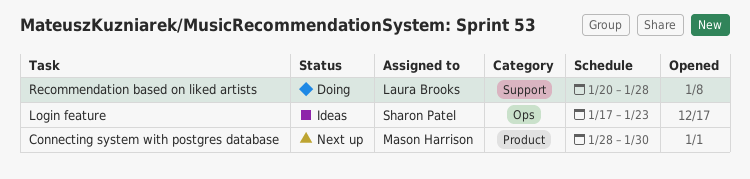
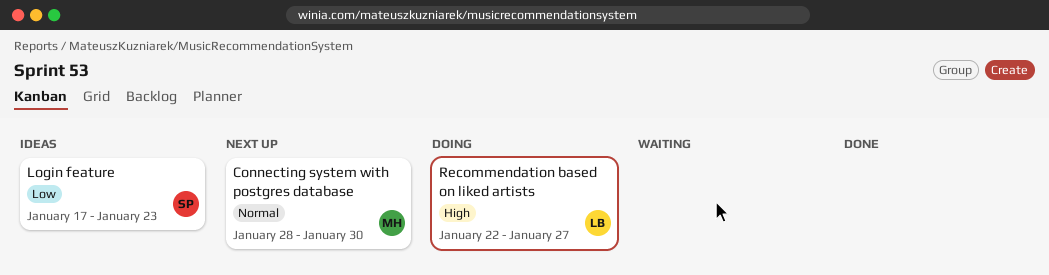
Recommendation based on liked artists, start: Jan 20 -> Jan 22
Recommendation based on liked artists, due: Jan 28 -> Jan 27

